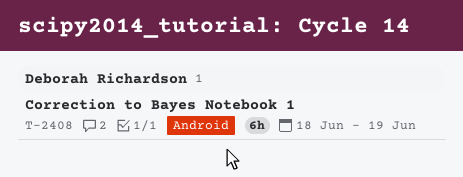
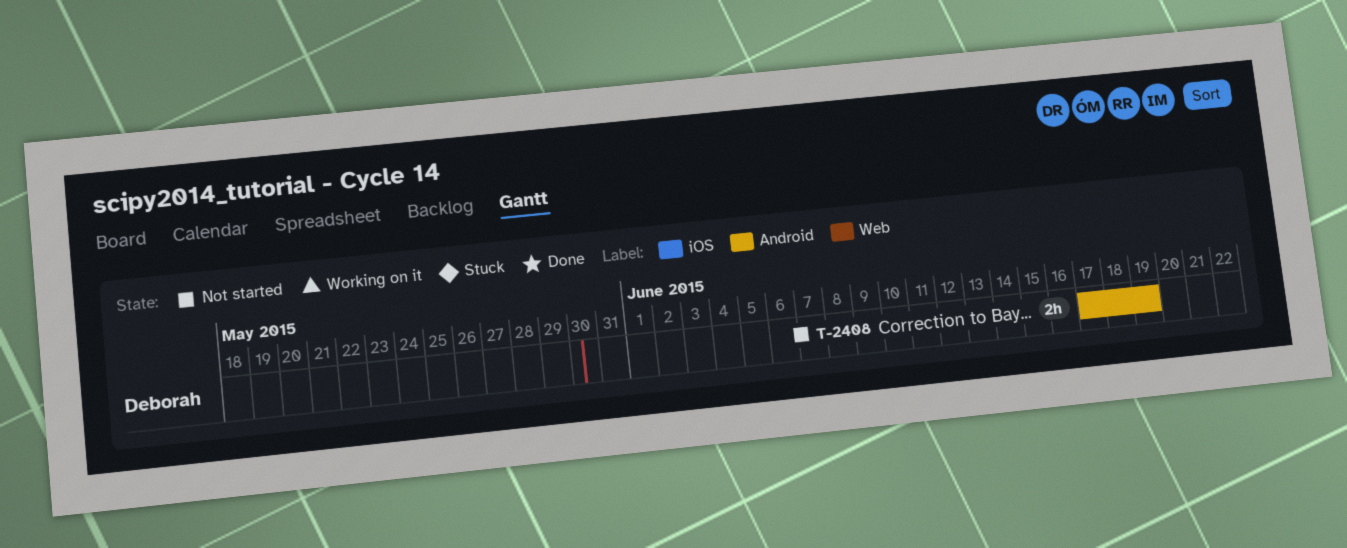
T-2408, estimate: 6h -> 2h
T-2408, start: Jun 18 -> Jun 17

